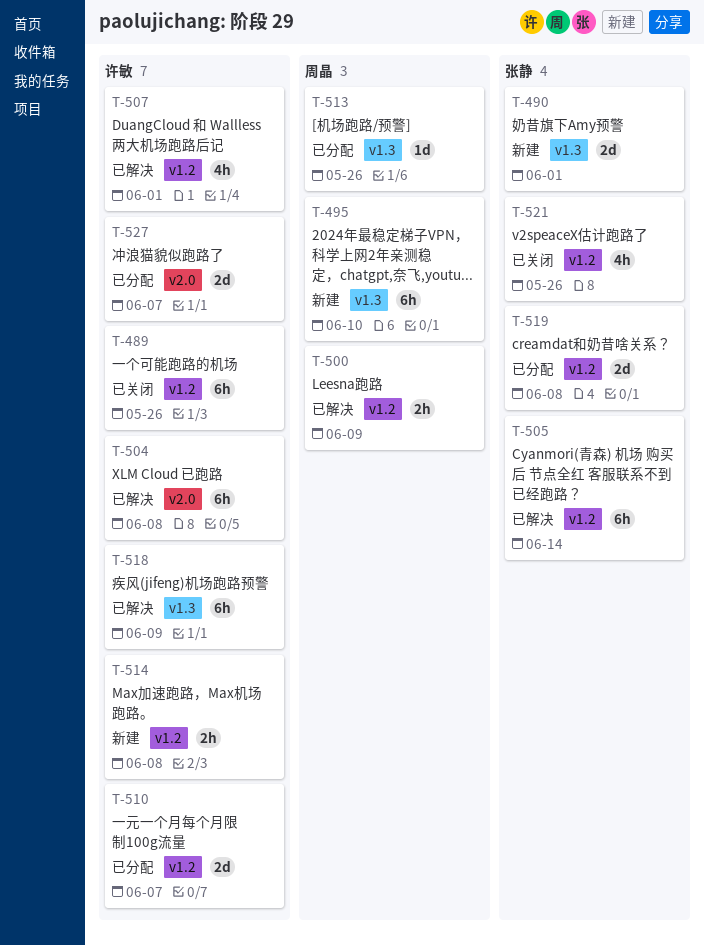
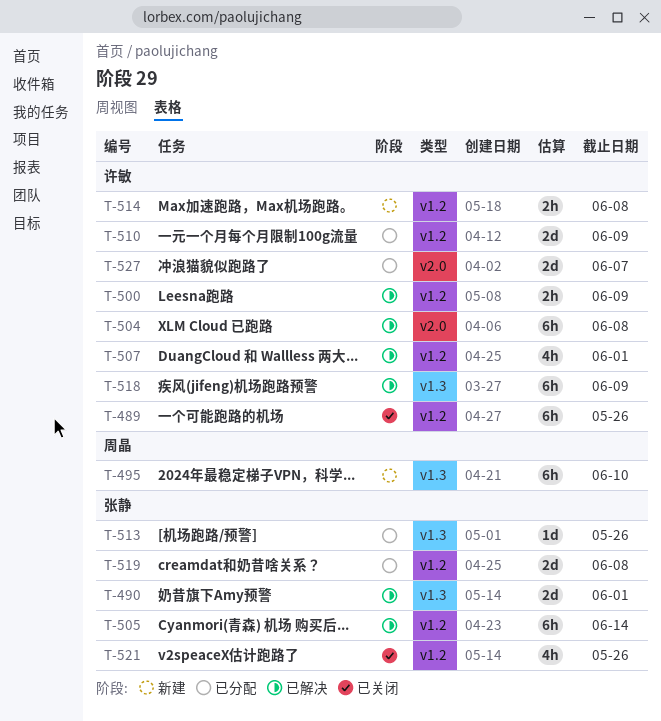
T-490, status: 新建 -> 已解决
T-500, owner: 周晶 -> 许敏
T-510, due: Jun 7 -> Jun 9
T-513, owner: 周晶 -> 张静

